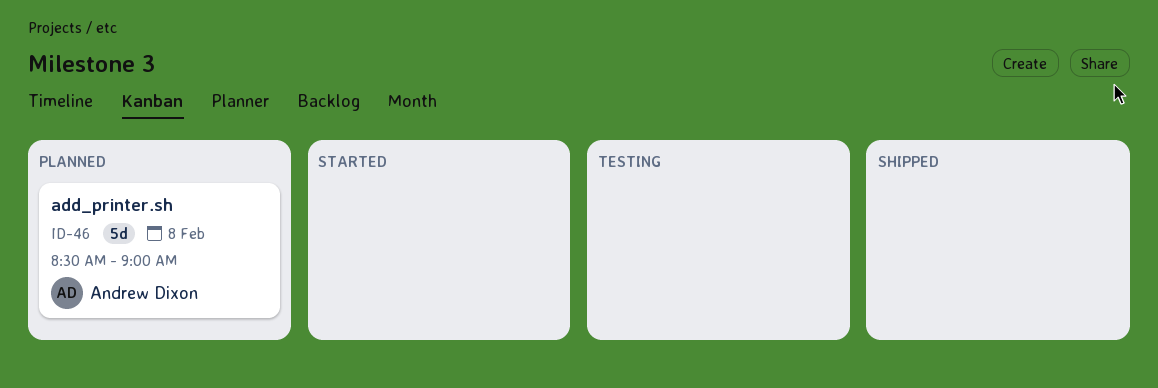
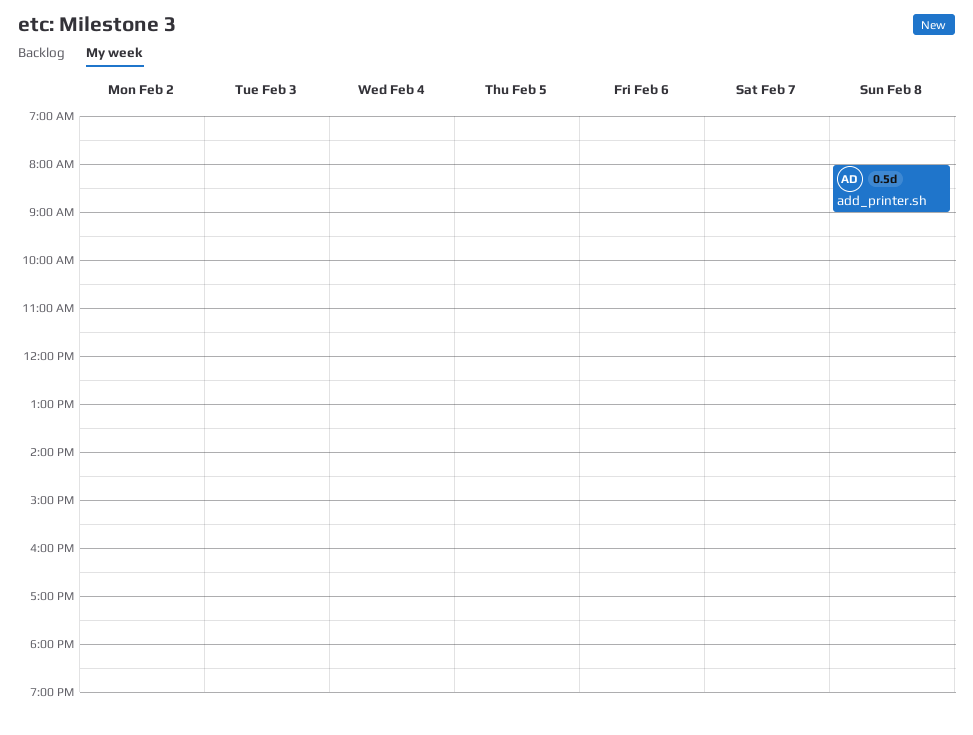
add_printer.sh, estimate: 5d -> 0.5d
add_printer.sh, begins: 08:30 -> 08:00

